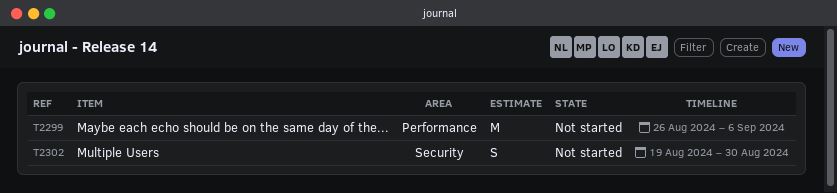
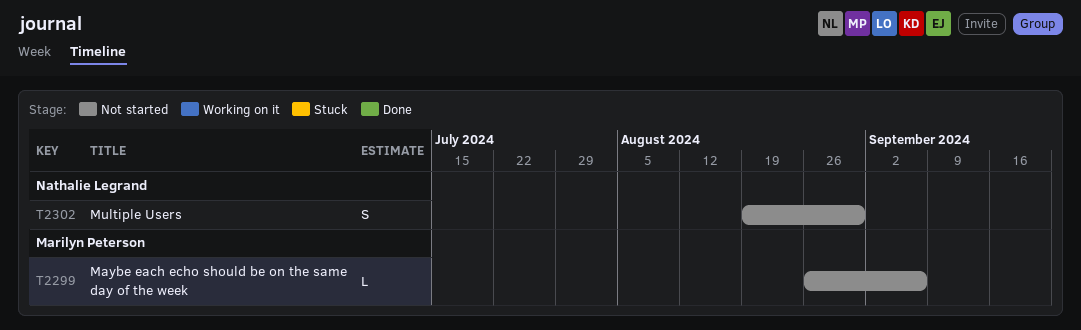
T2299, estimate: M -> L

